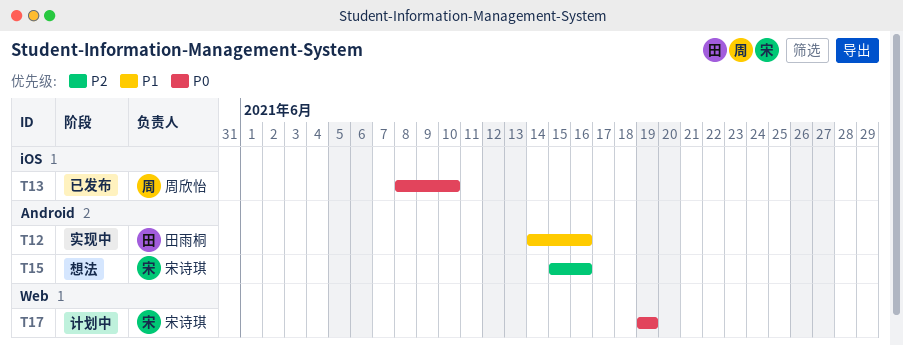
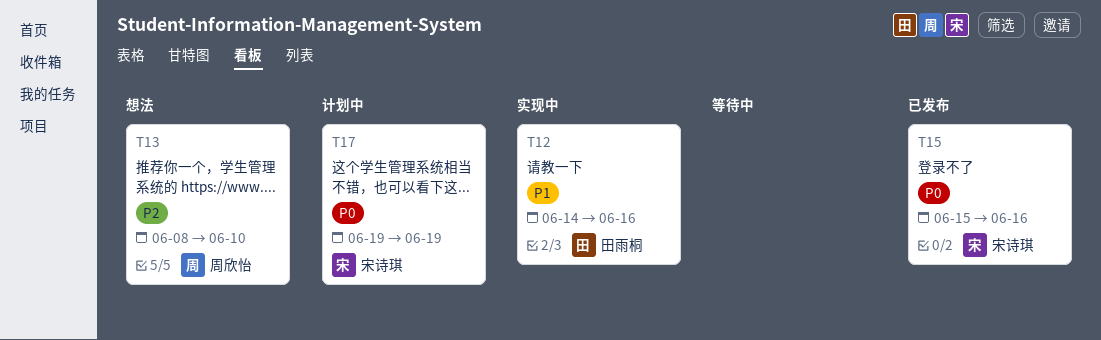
T13, status: 已发布 -> 想法
T13, priority: P0 -> P2
T15, status: 想法 -> 已发布
T15, priority: P2 -> P0

